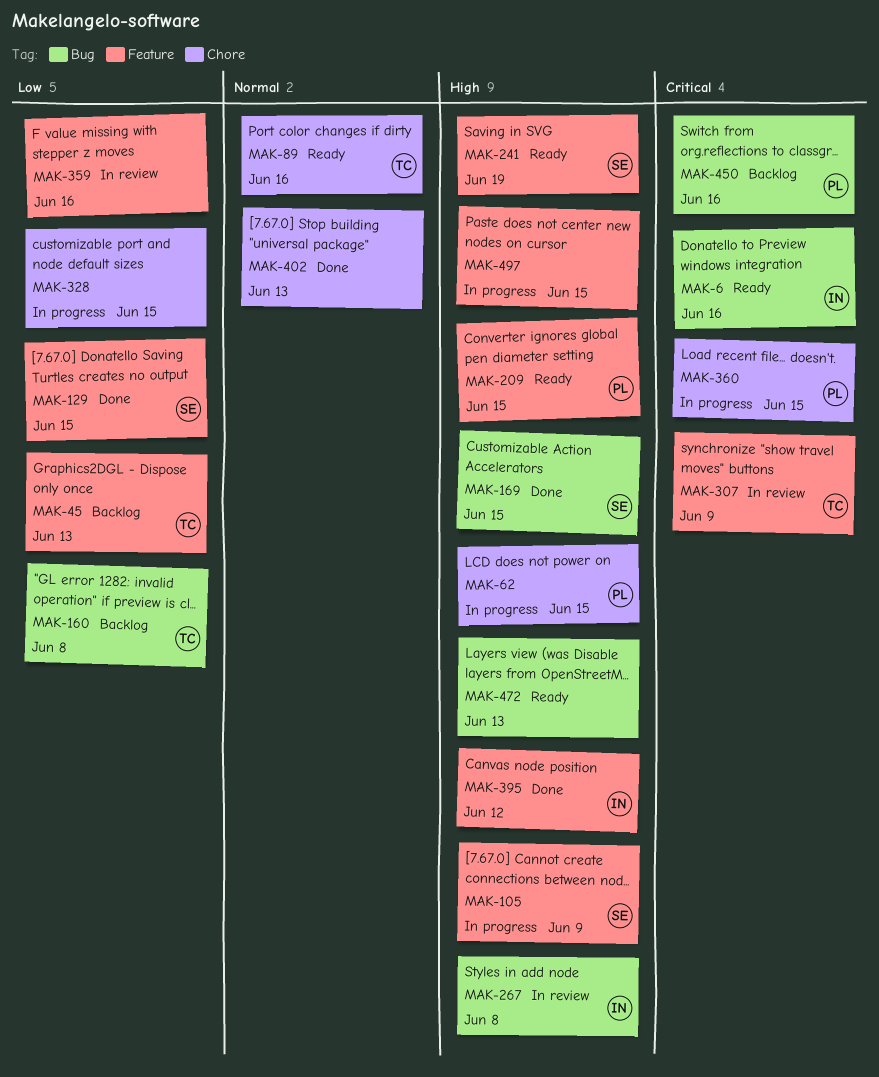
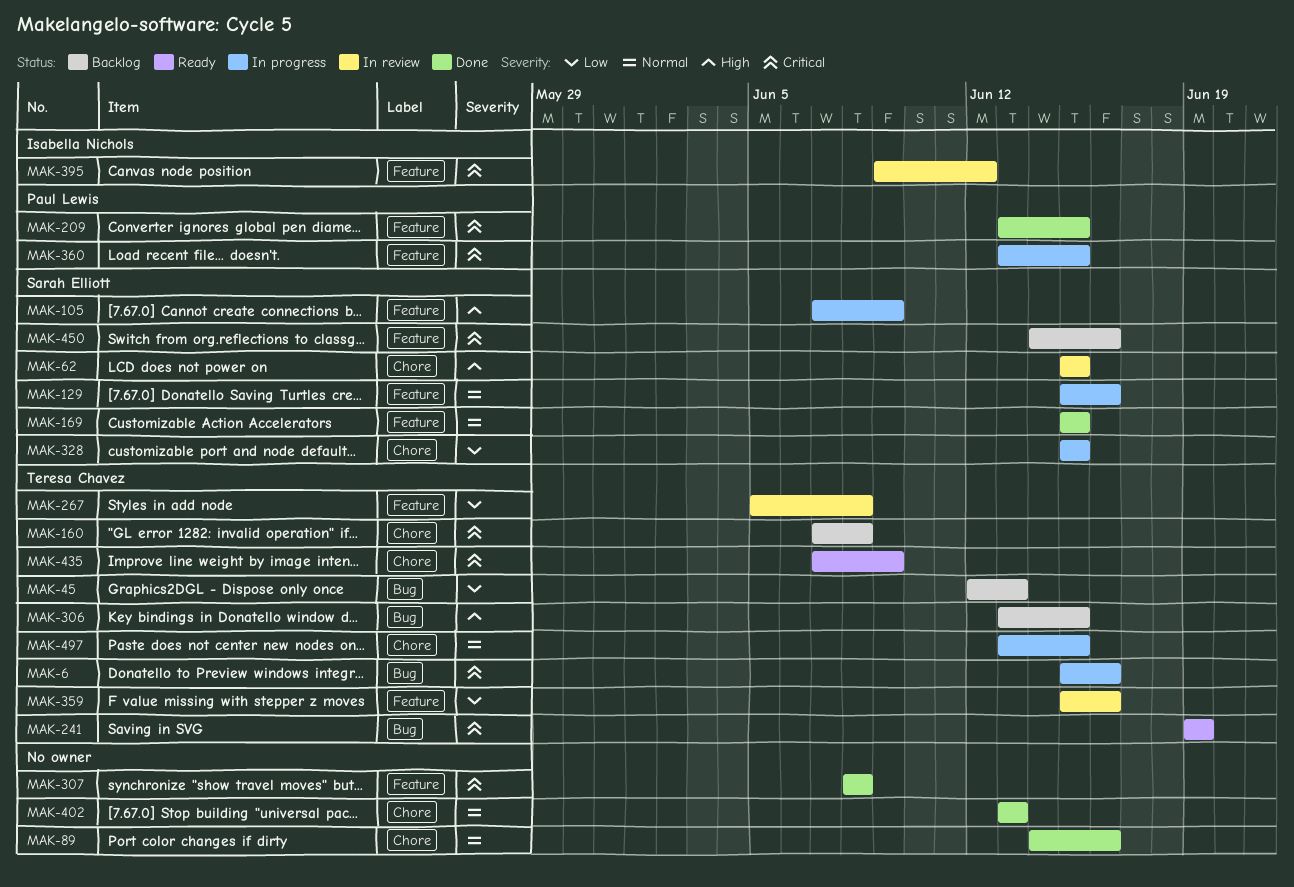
MAK-6, status: Ready -> In progress
MAK-6, owner: Isabella Nichols -> Teresa Chavez
MAK-45, label: Feature -> Bug
MAK-62, status: In progress -> In review
MAK-62, owner: Paul Lewis -> Sarah Elliott
MAK-89, status: Ready -> Done
MAK-89, owner: Teresa Chavez -> none
MAK-129, status: Done -> In progress
MAK-129, priority: Low -> Normal
MAK-129, due: Jun 15 -> Jun 16
MAK-160, priority: Low -> Critical
MAK-160, label: Bug -> Chore
MAK-169, priority: High -> Normal
MAK-169, label: Bug -> Feature
MAK-209, status: Ready -> Done
MAK-209, priority: High -> Critical
MAK-241, owner: Sarah Elliott -> Teresa Chavez
MAK-241, priority: High -> Critical
MAK-241, label: Feature -> Bug
MAK-267, owner: Isabella Nichols -> Teresa Chavez
MAK-267, priority: High -> Low
MAK-267, label: Bug -> Feature
MAK-306: none -> present
MAK-307, status: In review -> Done
MAK-307, owner: Teresa Chavez -> none
MAK-307, due: Jun 9 -> Jun 8
MAK-328, owner: none -> Sarah Elliott
MAK-359, owner: none -> Teresa Chavez
MAK-360, label: Chore -> Feature
MAK-395, status: Done -> In review
MAK-395, priority: High -> Critical
MAK-435: none -> present
MAK-450, owner: Paul Lewis -> Sarah Elliott
MAK-450, label: Bug -> Feature
MAK-472: present -> none
MAK-497, owner: none -> Teresa Chavez
MAK-497, priority: High -> Normal
MAK-497, label: Feature -> Chore

